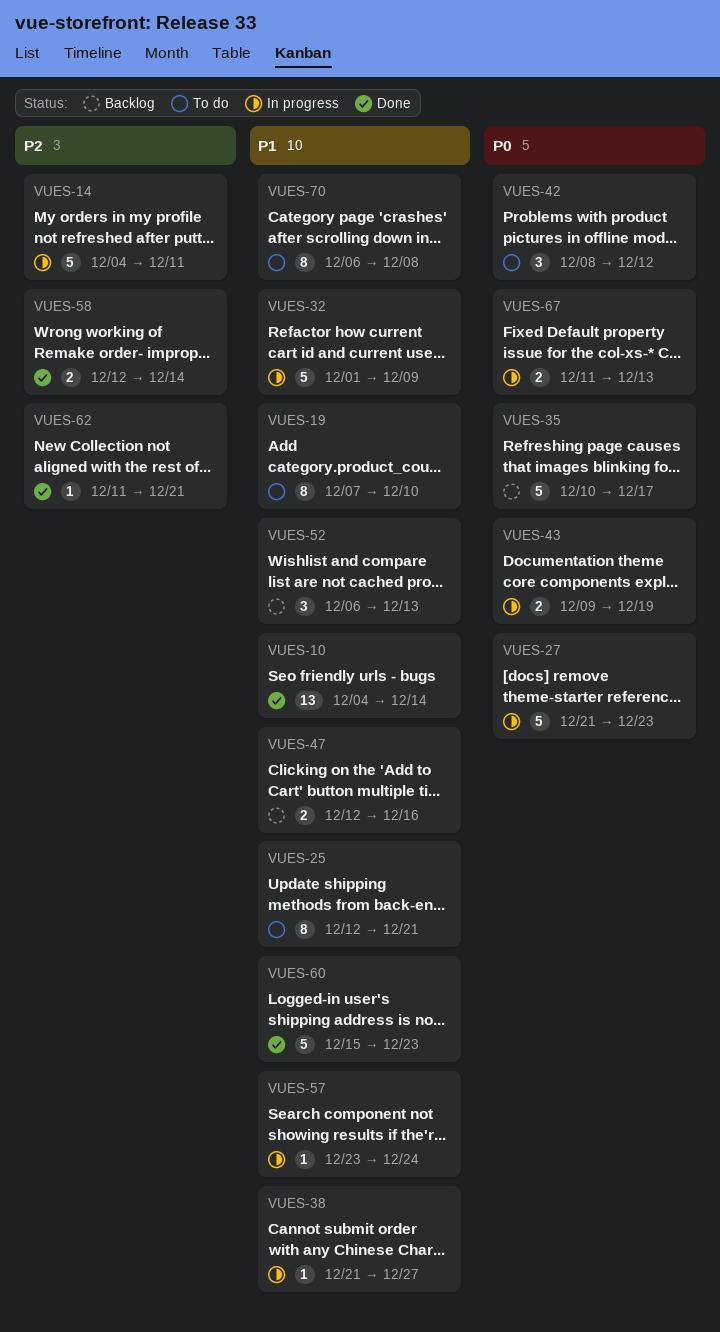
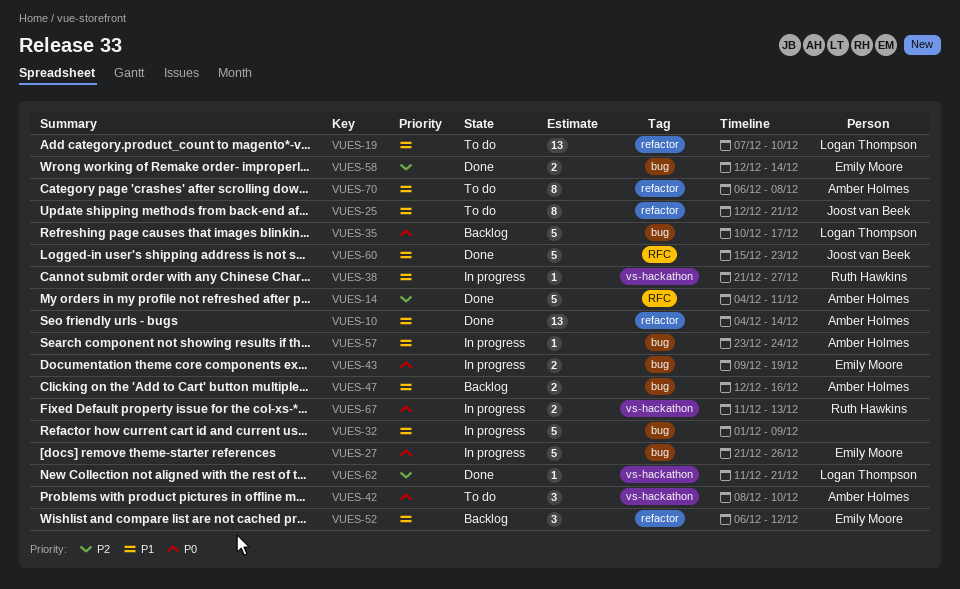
VUES-14, status: In progress -> Done
VUES-19, estimate: 8 -> 13
VUES-27, due: Dec 23 -> Dec 26
VUES-42, due: Dec 12 -> Dec 10
VUES-52, due: Dec 13 -> Dec 12

